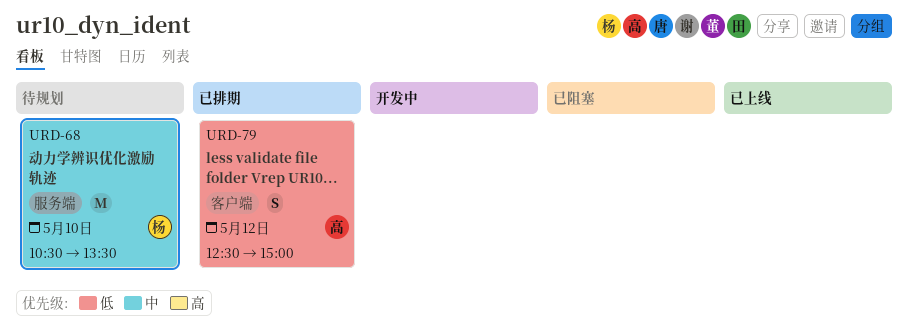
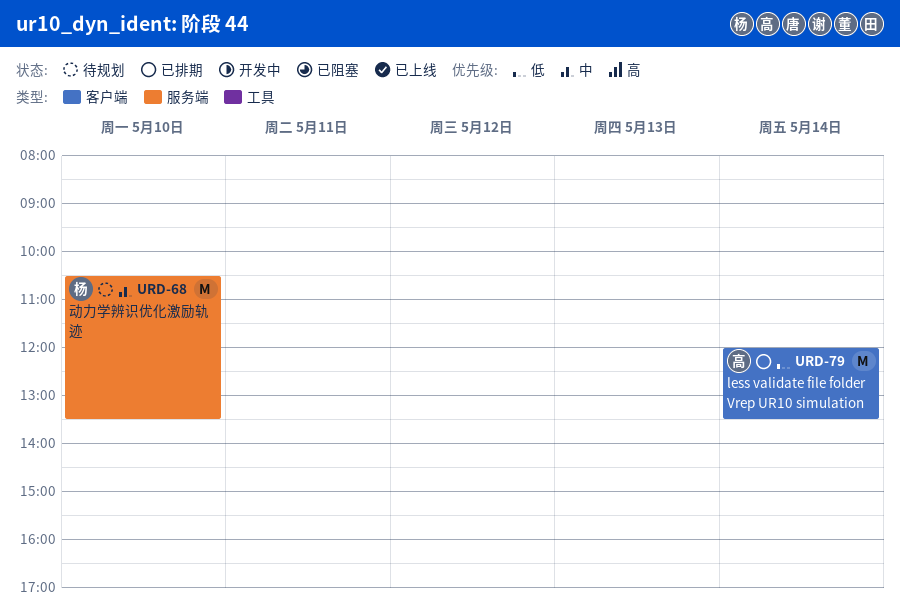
URD-79, estimate: S -> M
URD-79, day: May 12 -> May 14
URD-79, begins: 12:30 -> 12:00
URD-79, ends: 15:00 -> 13:30

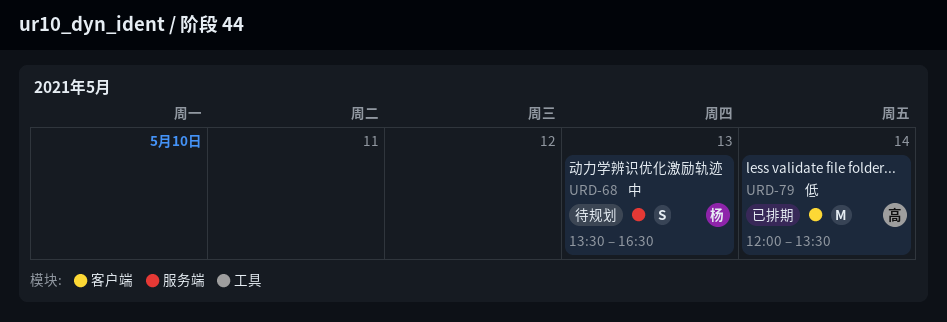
URD-68, estimate: M -> S
URD-68, day: May 10 -> May 13
URD-68, begins: 10:30 -> 13:30
URD-68, ends: 13:30 -> 16:30

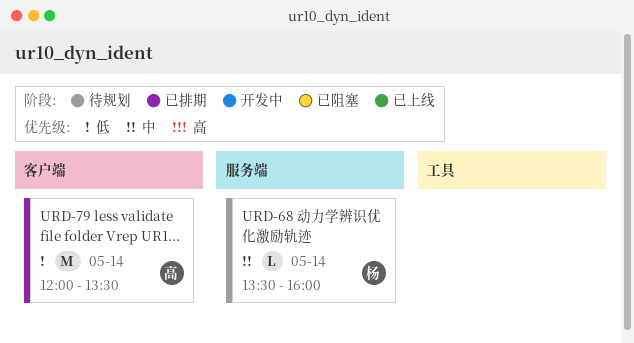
URD-68, estimate: S -> L
URD-68, day: May 13 -> May 14
URD-68, ends: 16:30 -> 16:00

